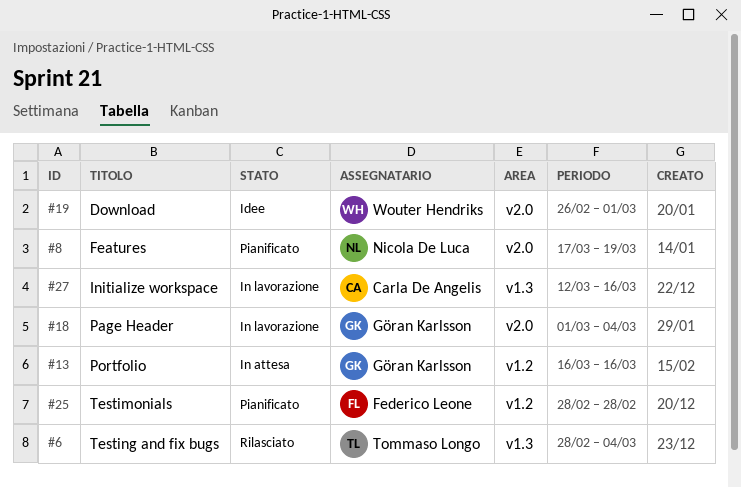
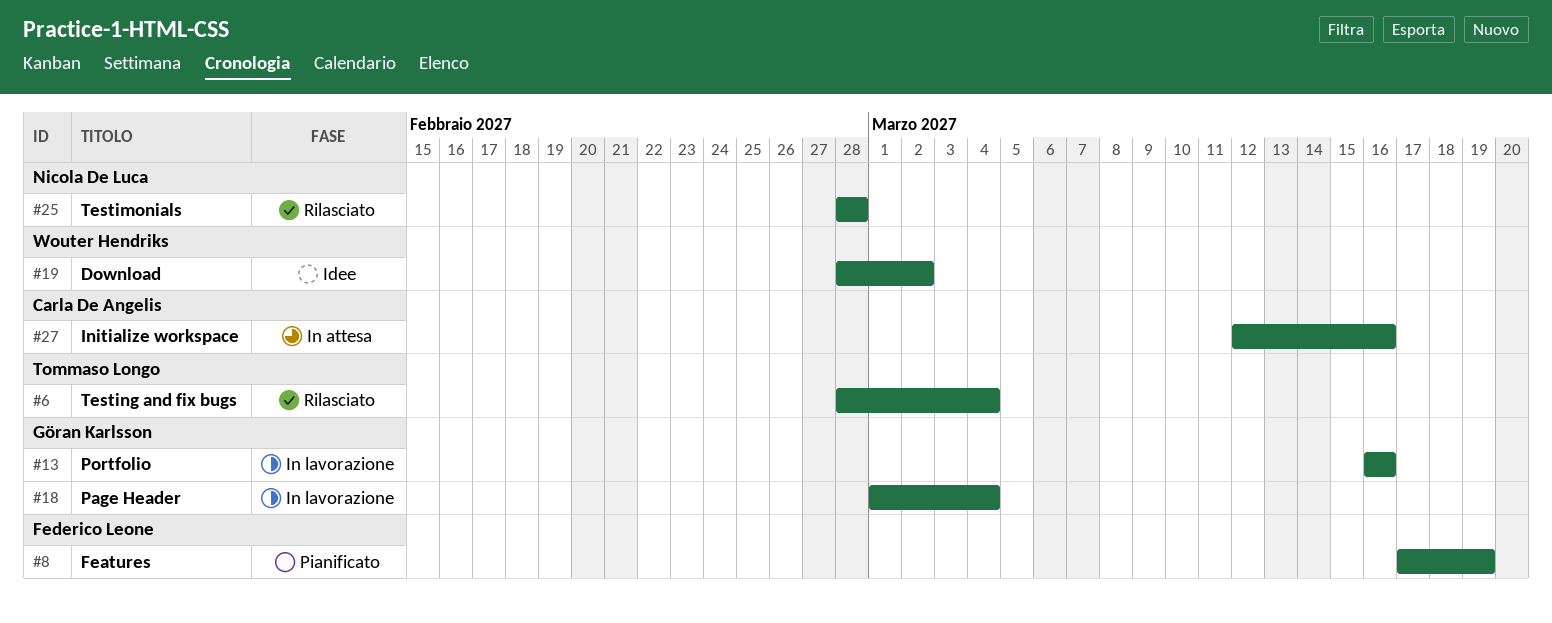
#8, owner: Nicola De Luca -> Federico Leone
#13, status: In attesa -> In lavorazione
#19, start: Feb 26 -> Feb 28
#19, due: Mar 1 -> Mar 2
#25, status: Pianificato -> Rilasciato
#25, owner: Federico Leone -> Nicola De Luca
#27, status: In lavorazione -> In attesa

